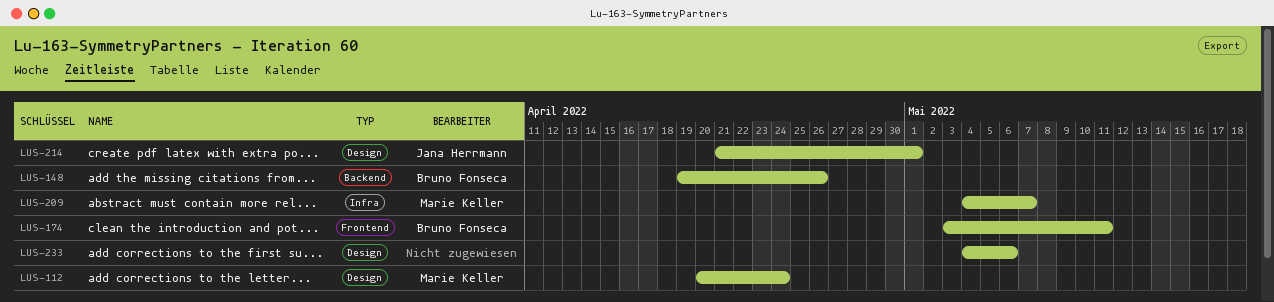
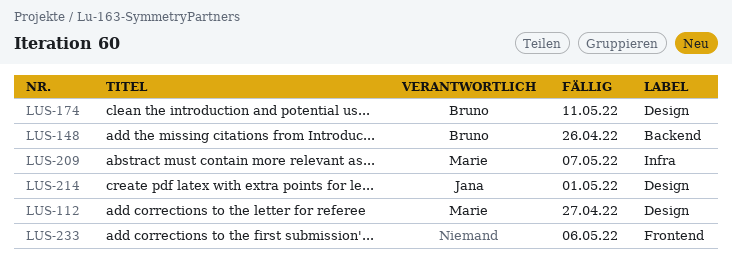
LUS-112, due: Apr 24 -> Apr 27
LUS-174, label: Frontend -> Design
LUS-233, label: Design -> Frontend

